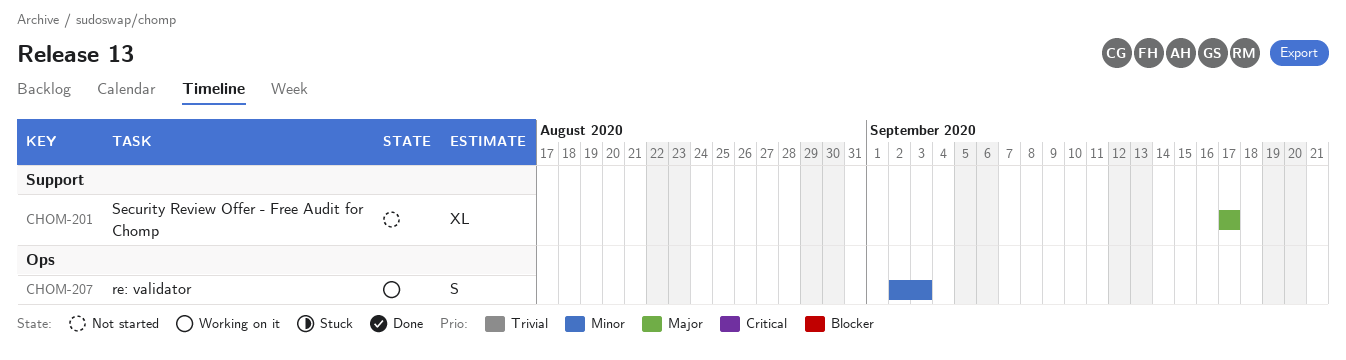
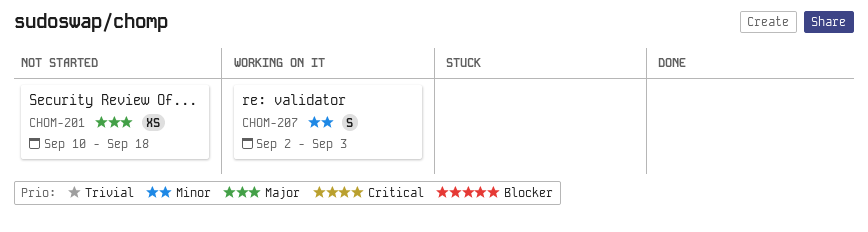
CHOM-201, estimate: XL -> XS
CHOM-201, start: Sep 17 -> Sep 10
CHOM-201, due: Sep 17 -> Sep 18

